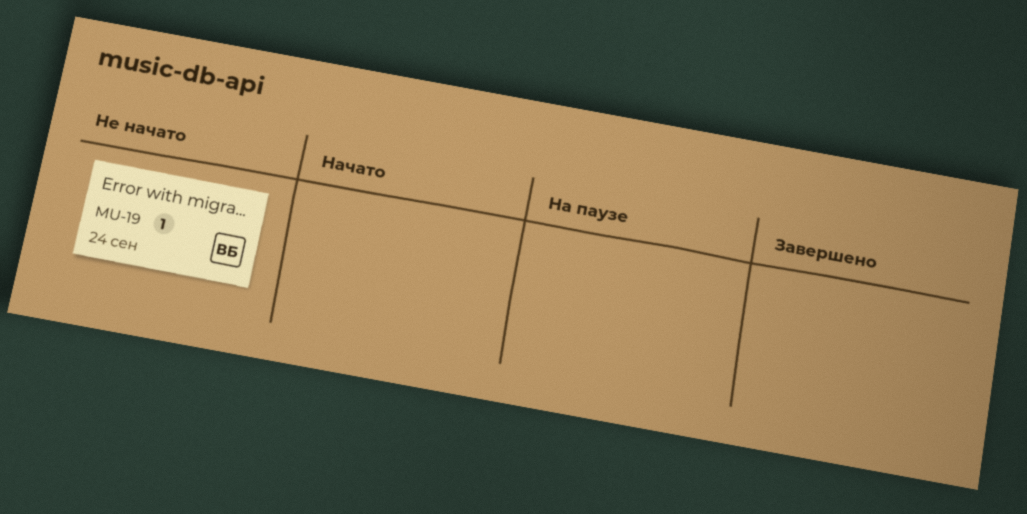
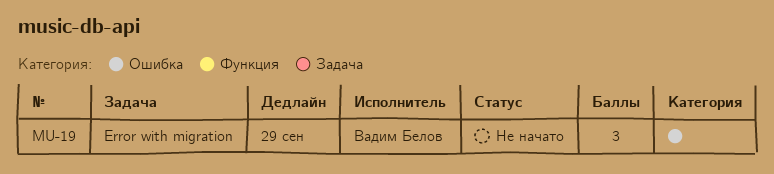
MU-19, estimate: 1 -> 3
MU-19, due: Sep 24 -> Sep 29

